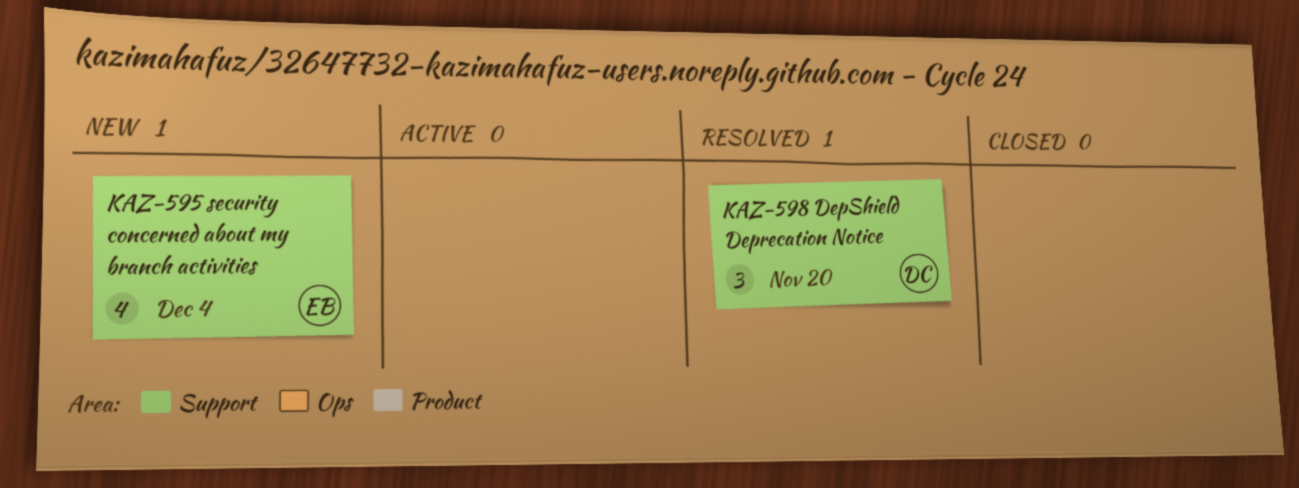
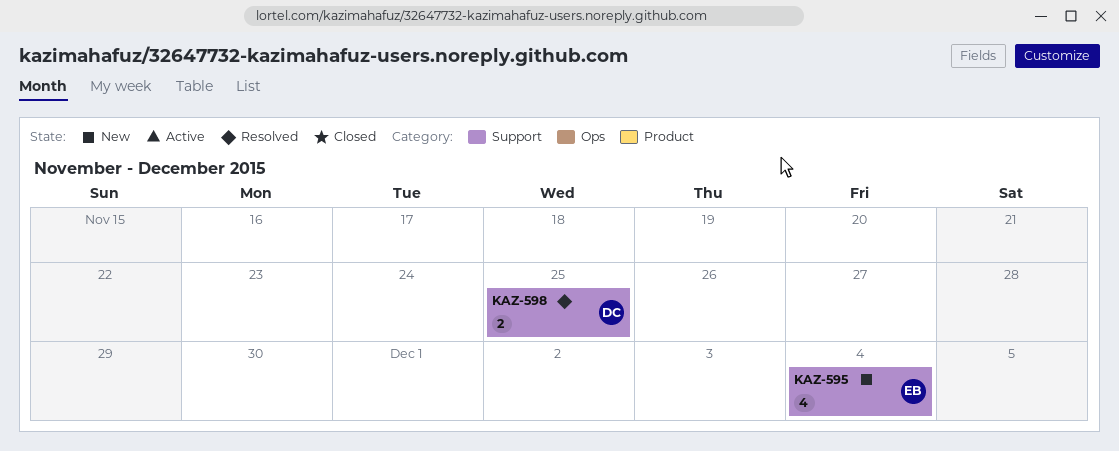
KAZ-598, estimate: 3 -> 2
KAZ-598, due: Nov 20 -> Nov 25

